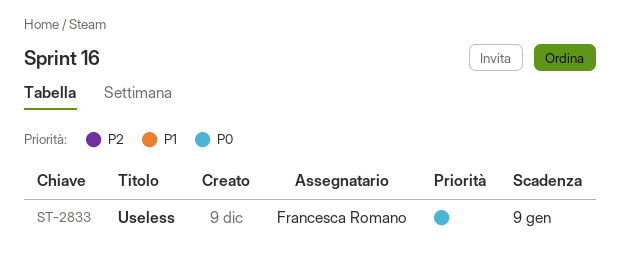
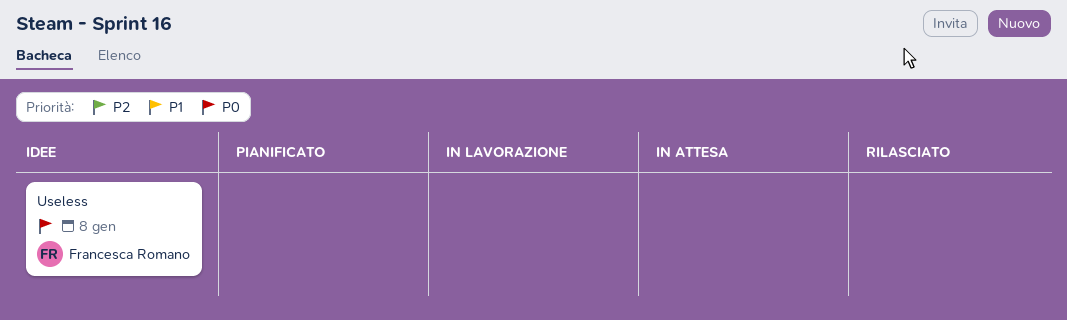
Useless, due: Jan 9 -> Jan 8

